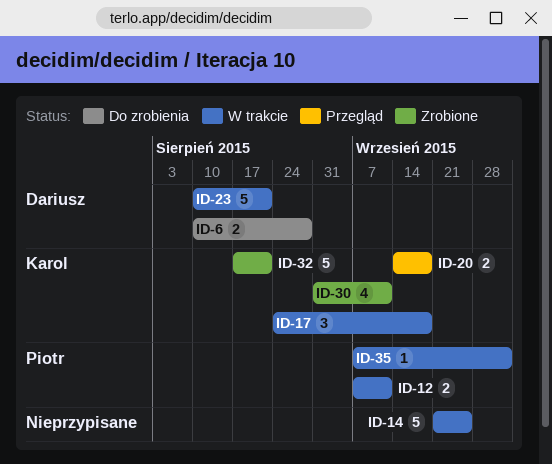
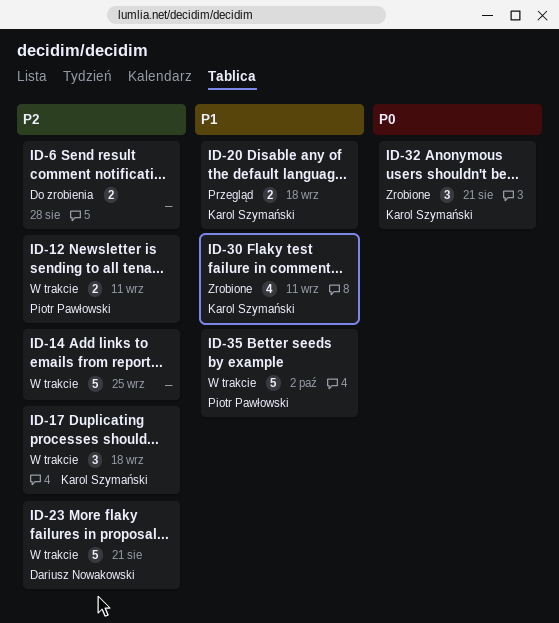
ID-6, owner: Dariusz Nowakowski -> none
ID-32, estimate: 5 -> 3
ID-35, estimate: 1 -> 5

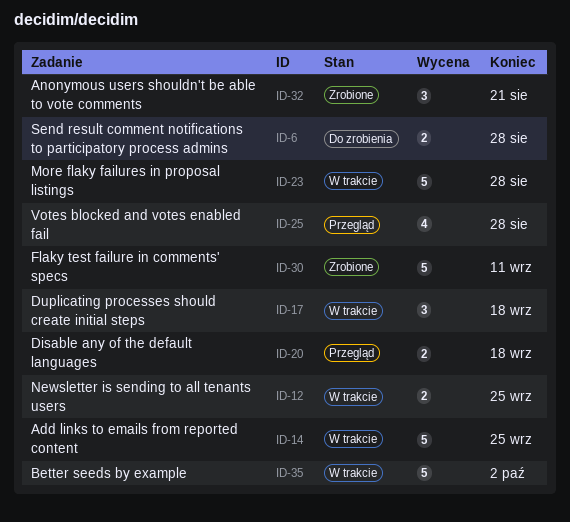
ID-12, due: Sep 11 -> Sep 25
ID-23, due: Aug 21 -> Aug 28
ID-25: none -> present
ID-30, estimate: 4 -> 5

